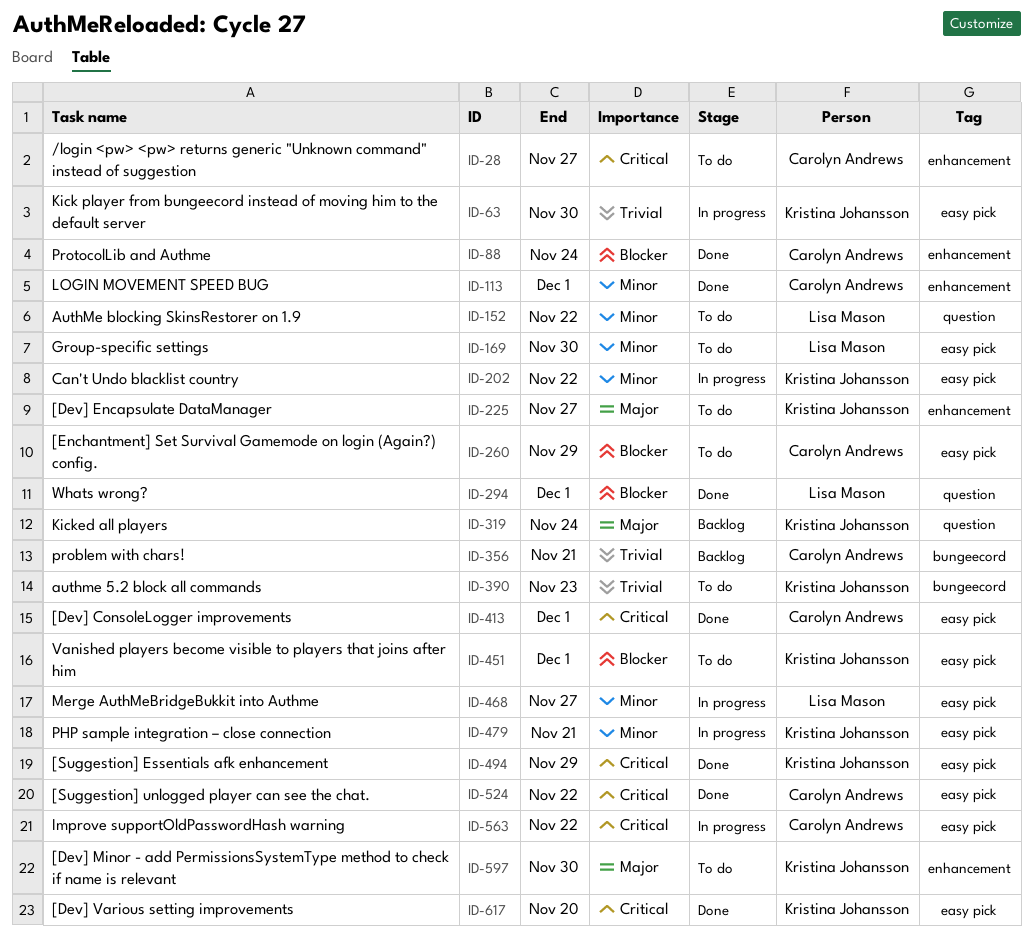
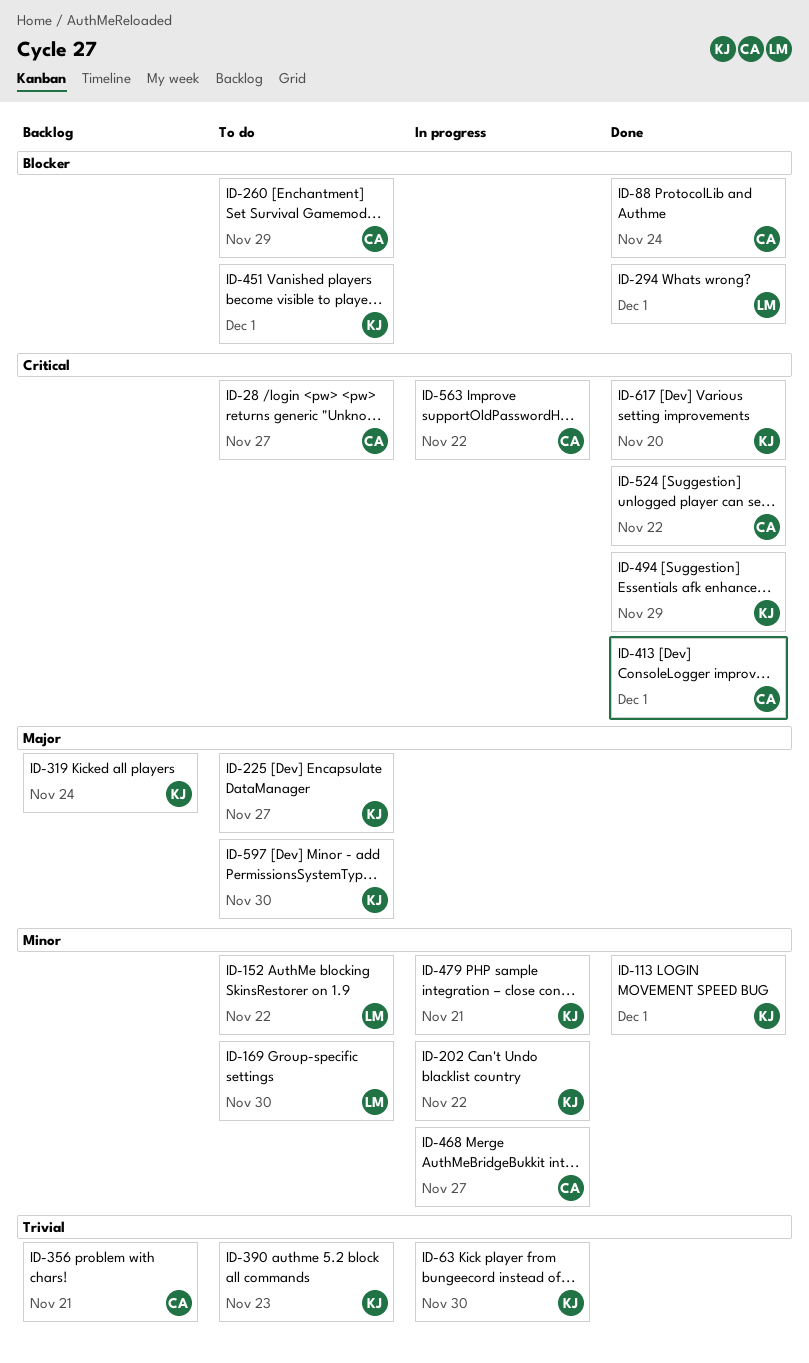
ID-113, owner: Carolyn Andrews -> Kristina Johansson
ID-468, owner: Lisa Mason -> Carolyn Andrews

